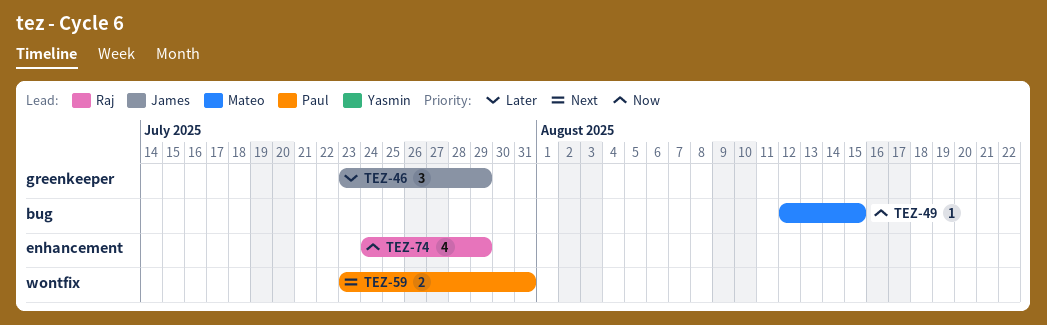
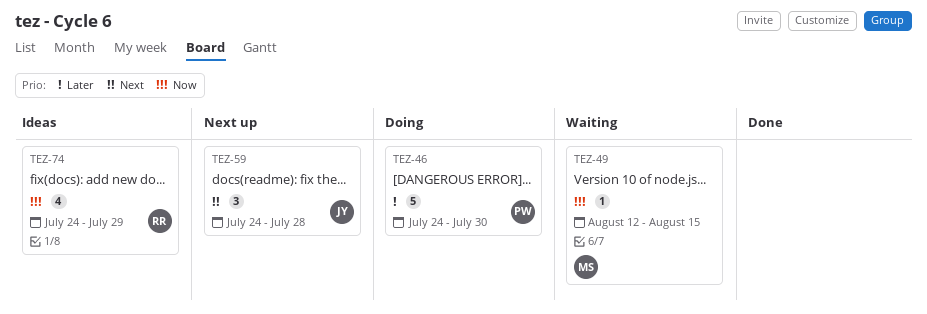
TEZ-46, owner: James -> Paul
TEZ-46, estimate: 3 -> 5
TEZ-46, start: Jul 23 -> Jul 24
TEZ-46, due: Jul 29 -> Jul 30
TEZ-59, owner: Paul -> James
TEZ-59, estimate: 2 -> 3
TEZ-59, start: Jul 23 -> Jul 24
TEZ-59, due: Jul 31 -> Jul 28

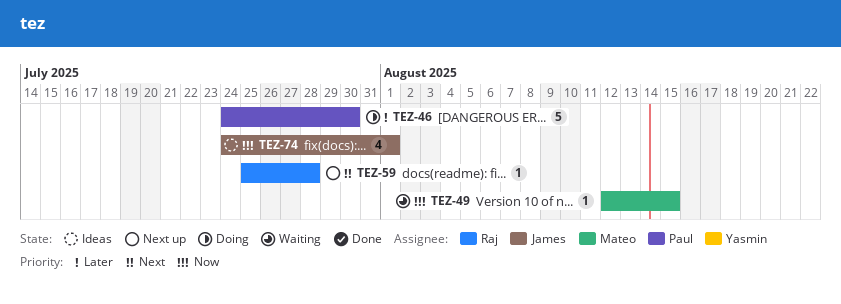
TEZ-59, owner: James -> Raj
TEZ-59, estimate: 3 -> 1
TEZ-59, start: Jul 24 -> Jul 25
TEZ-74, owner: Raj -> James
TEZ-74, due: Jul 29 -> Aug 1

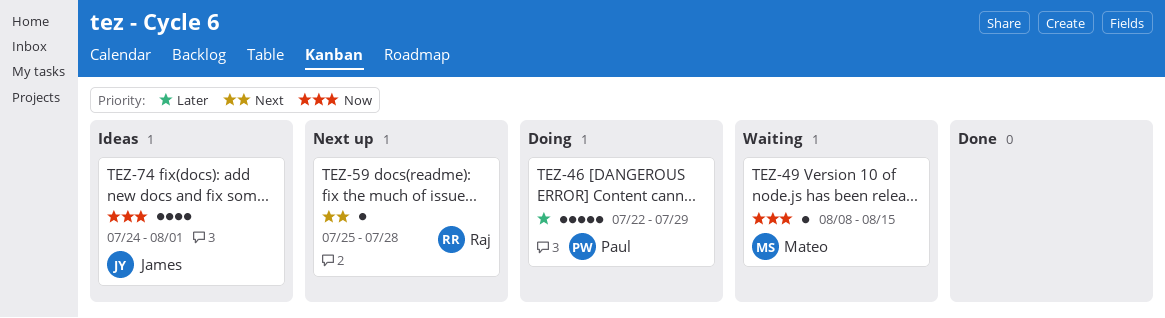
TEZ-46, start: Jul 24 -> Jul 22
TEZ-46, due: Jul 30 -> Jul 29
TEZ-49, start: Aug 12 -> Aug 8

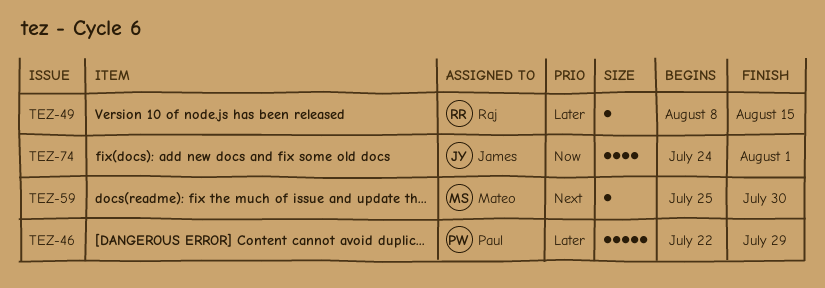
TEZ-49, owner: Mateo -> Raj
TEZ-49, priority: Now -> Later
TEZ-59, owner: Raj -> Mateo
TEZ-59, due: Jul 28 -> Jul 30

